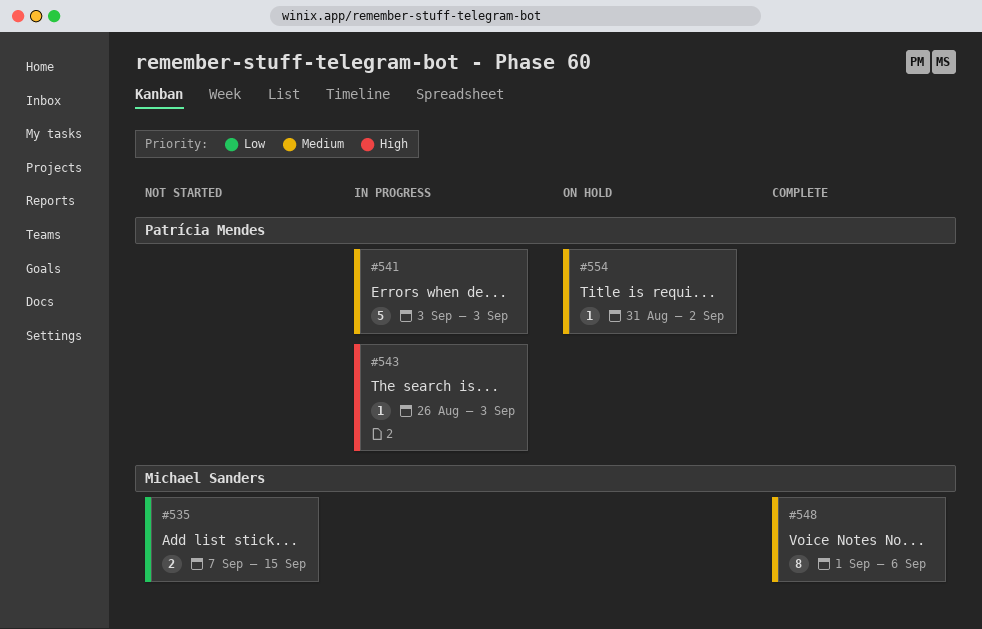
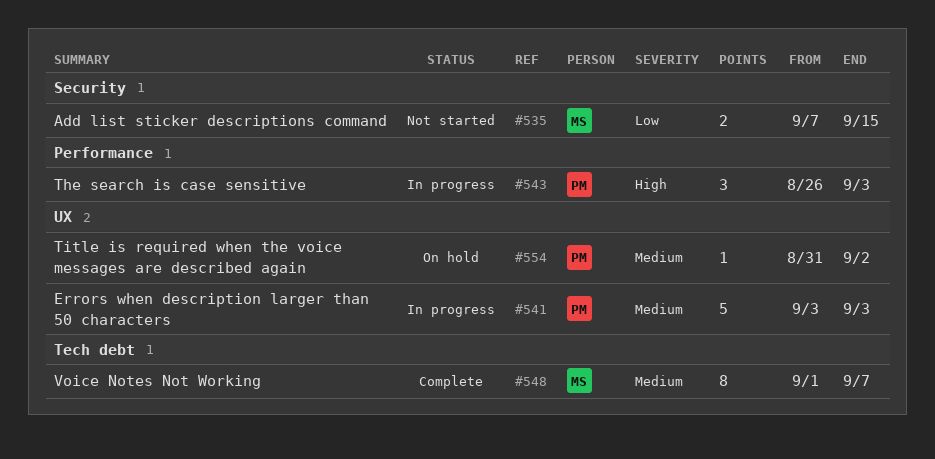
#543, estimate: 1 -> 3
#548, due: Sep 6 -> Sep 7

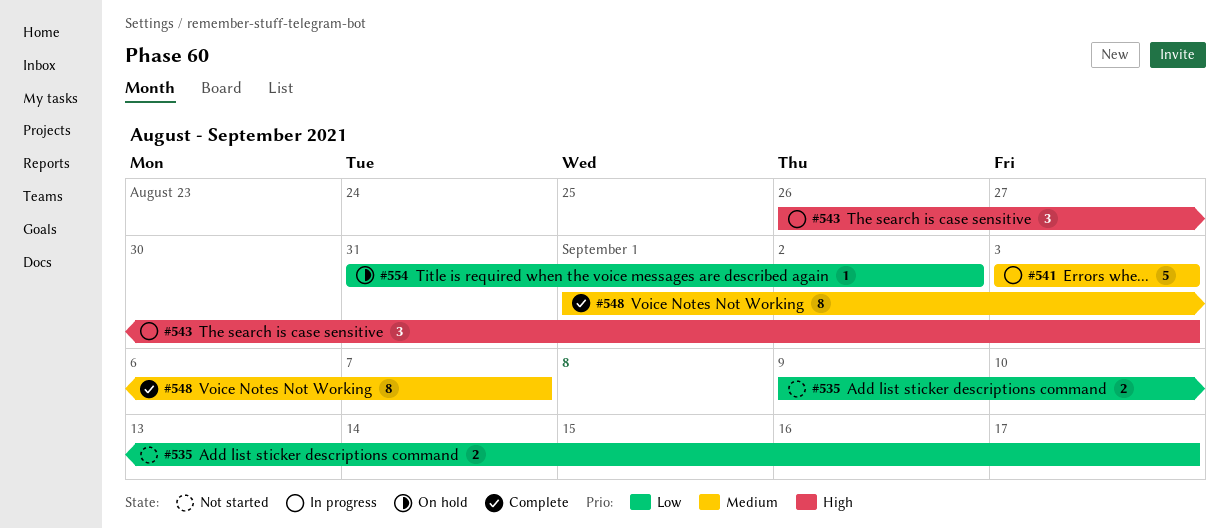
#535, start: Sep 7 -> Sep 9
#535, due: Sep 15 -> Sep 17
#554, priority: Medium -> Low

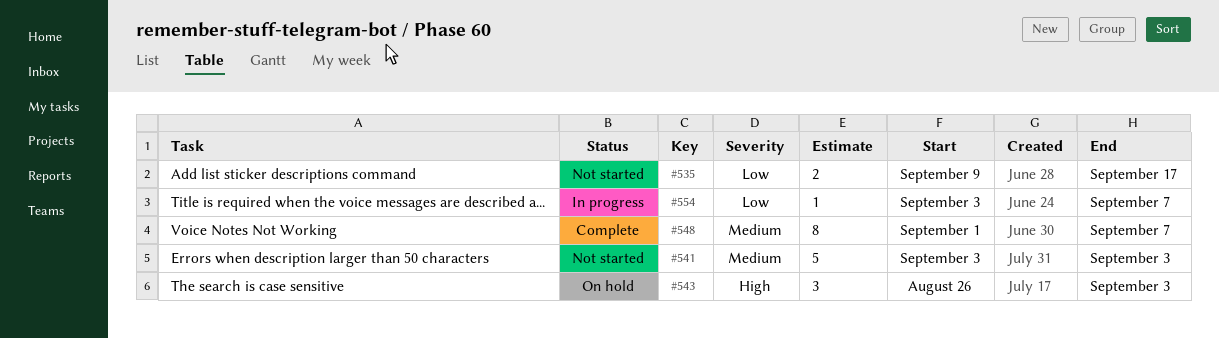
#541, status: In progress -> Not started
#543, status: In progress -> On hold
#554, status: On hold -> In progress
#554, start: Aug 31 -> Sep 3
#554, due: Sep 2 -> Sep 7

